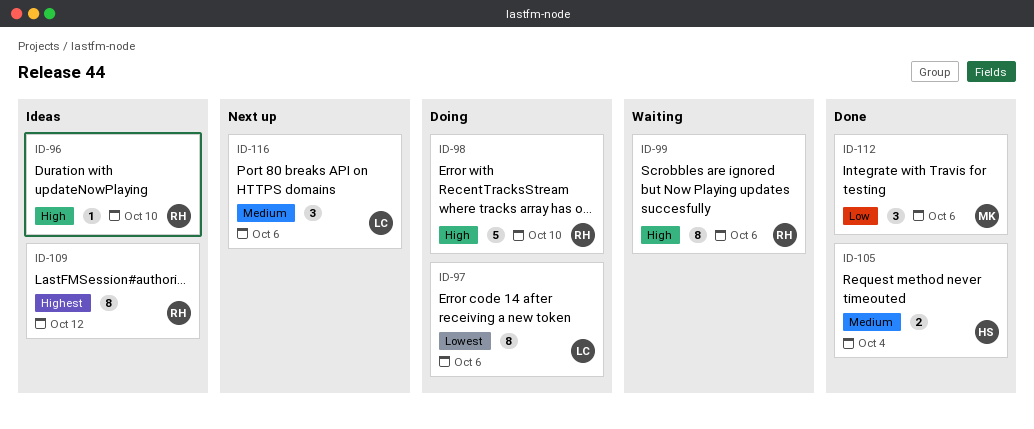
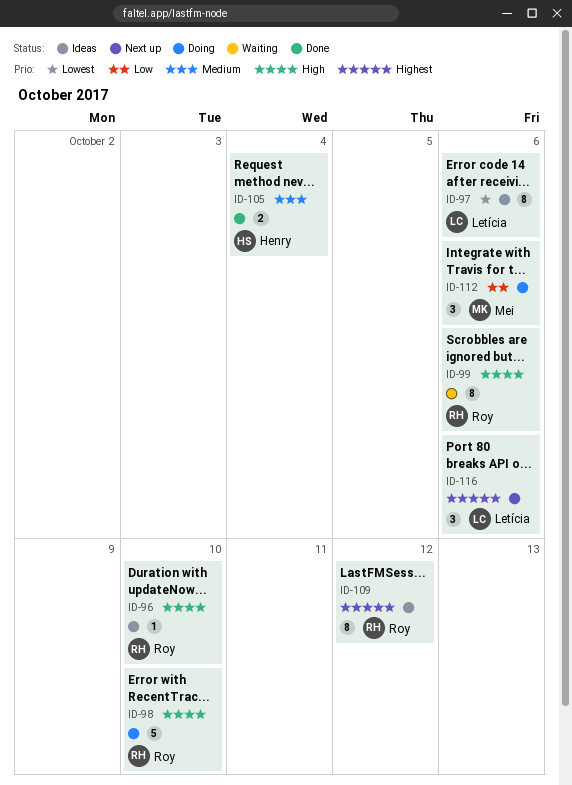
ID-97, status: Doing -> Ideas
ID-112, status: Done -> Doing
ID-116, priority: Medium -> Highest

